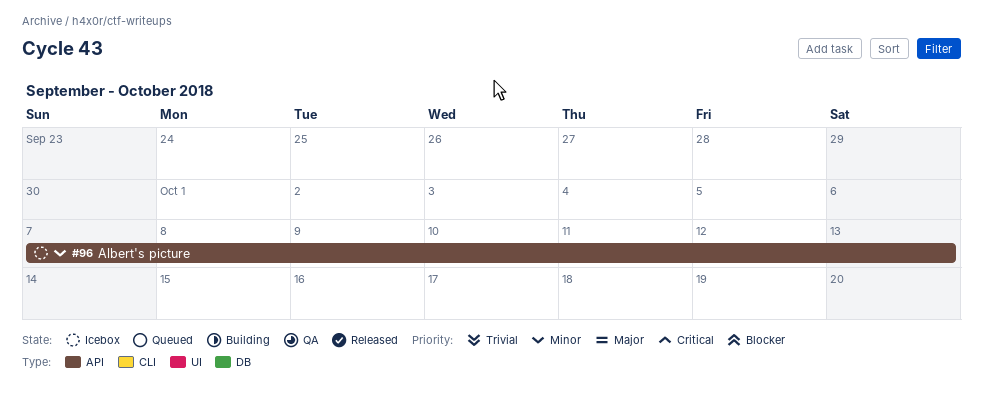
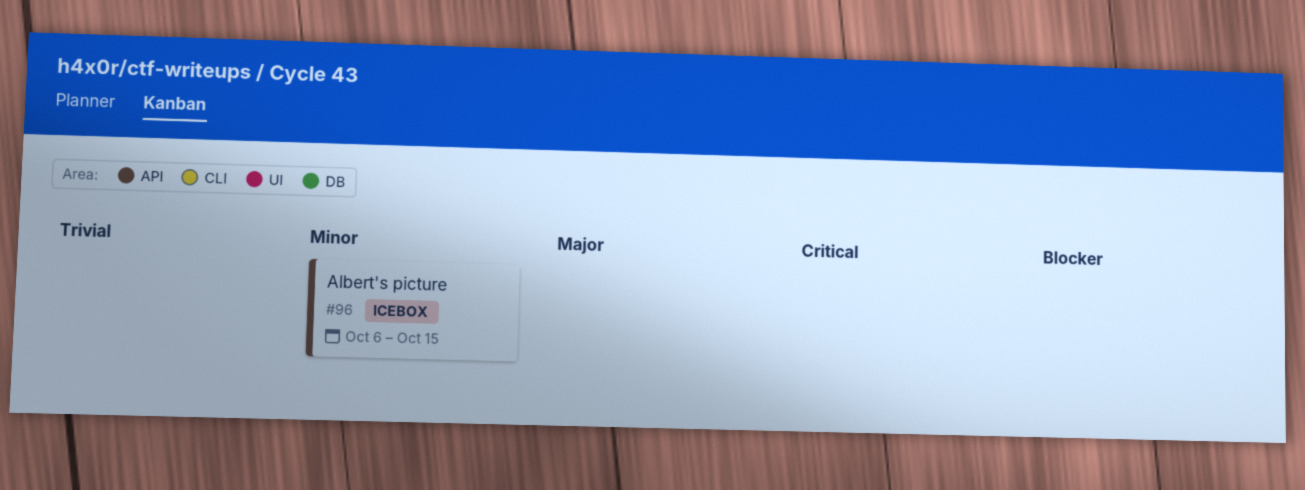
#96, start: Oct 7 -> Oct 6
#96, due: Oct 13 -> Oct 15

